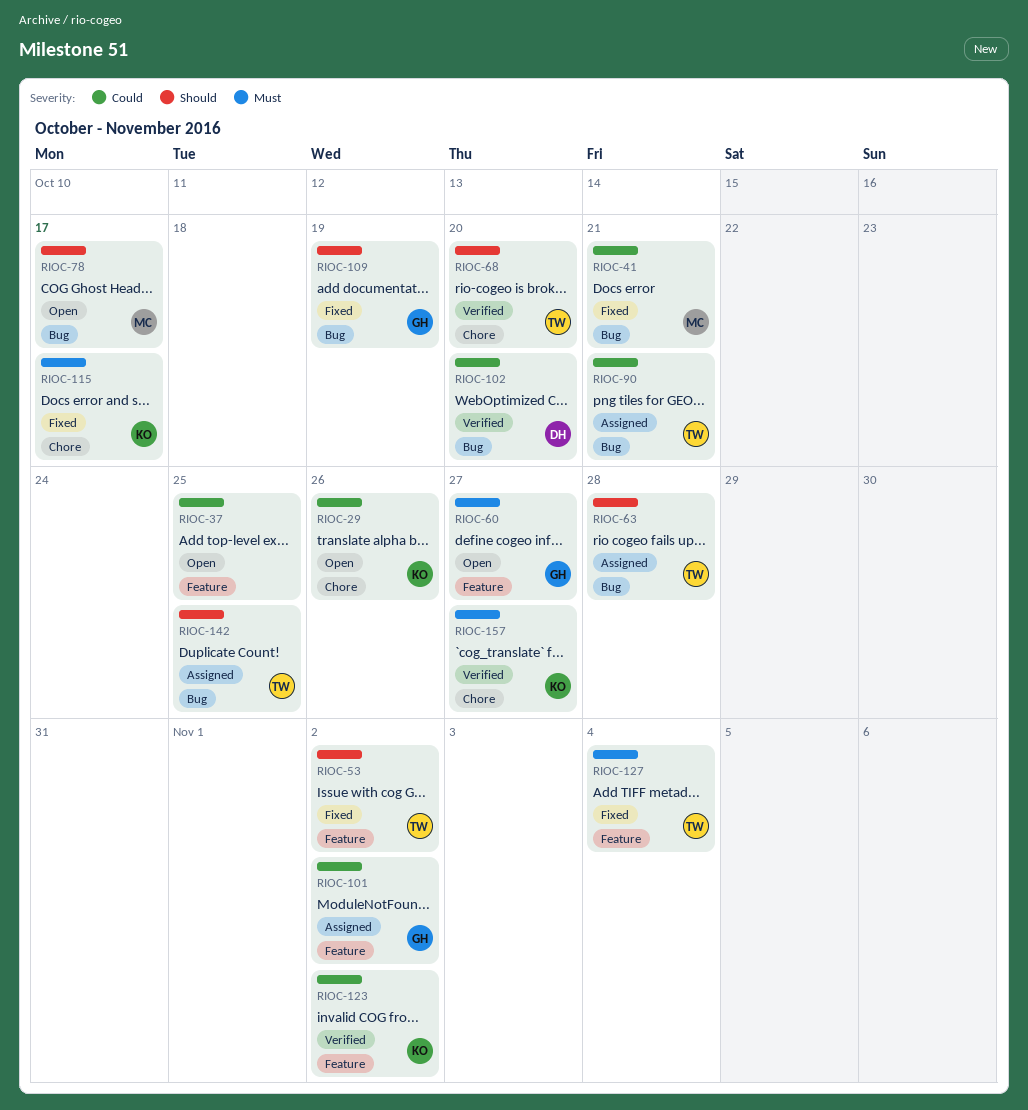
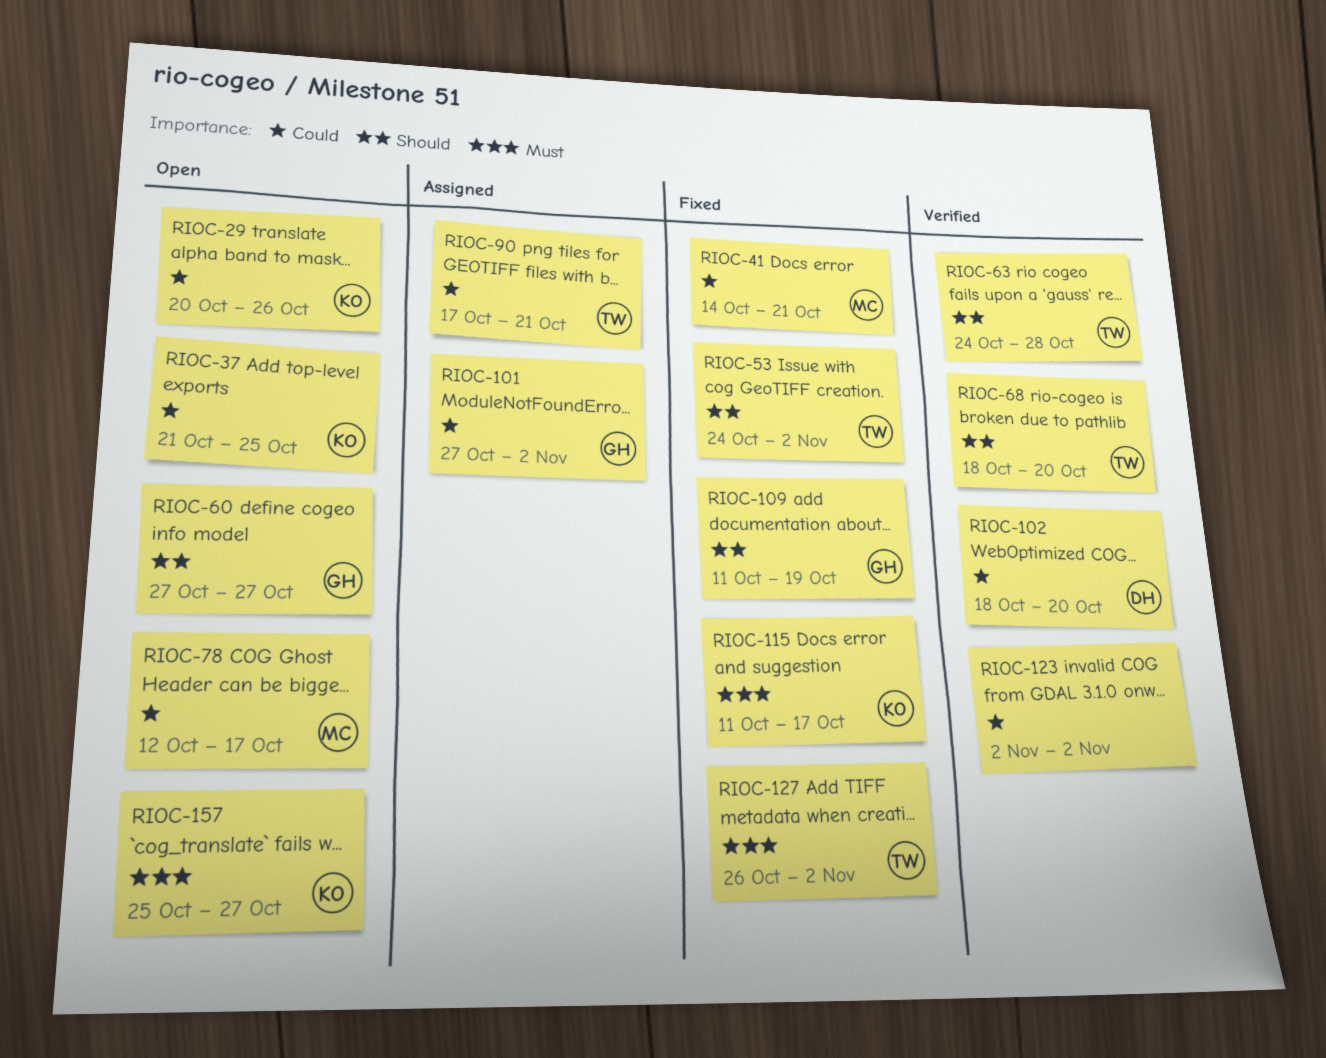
RIOC-37, owner: none -> KO
RIOC-60, priority: Must -> Should
RIOC-63, status: Assigned -> Verified
RIOC-78, priority: Should -> Could
RIOC-123, owner: KO -> none
RIOC-127, due: Nov 4 -> Nov 2
RIOC-142: present -> none
RIOC-157, status: Verified -> Open

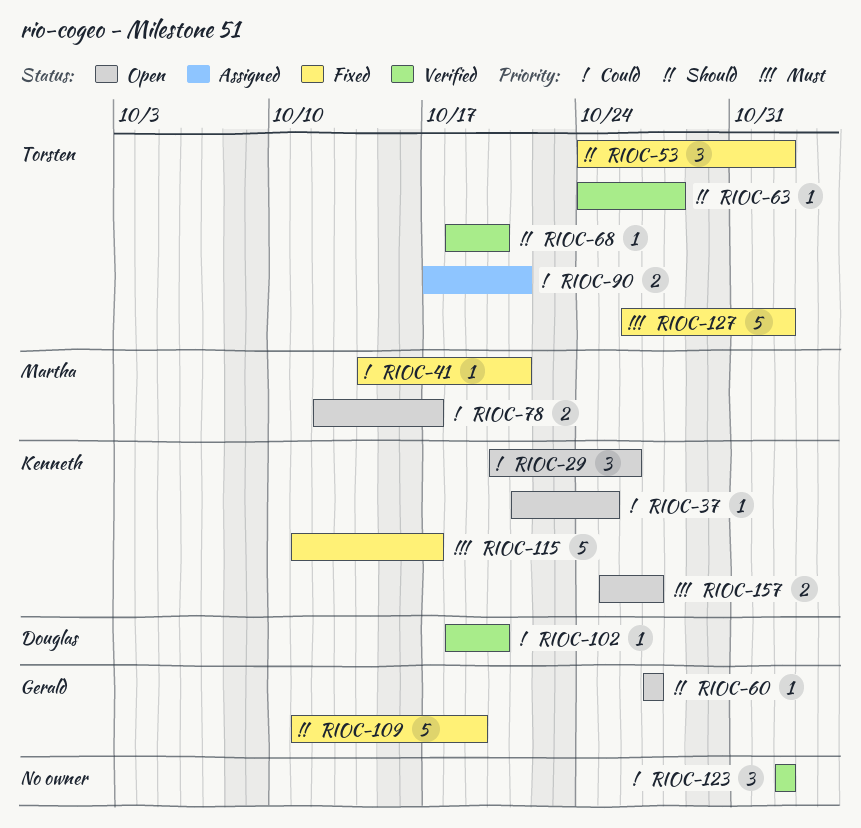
RIOC-101: present -> none

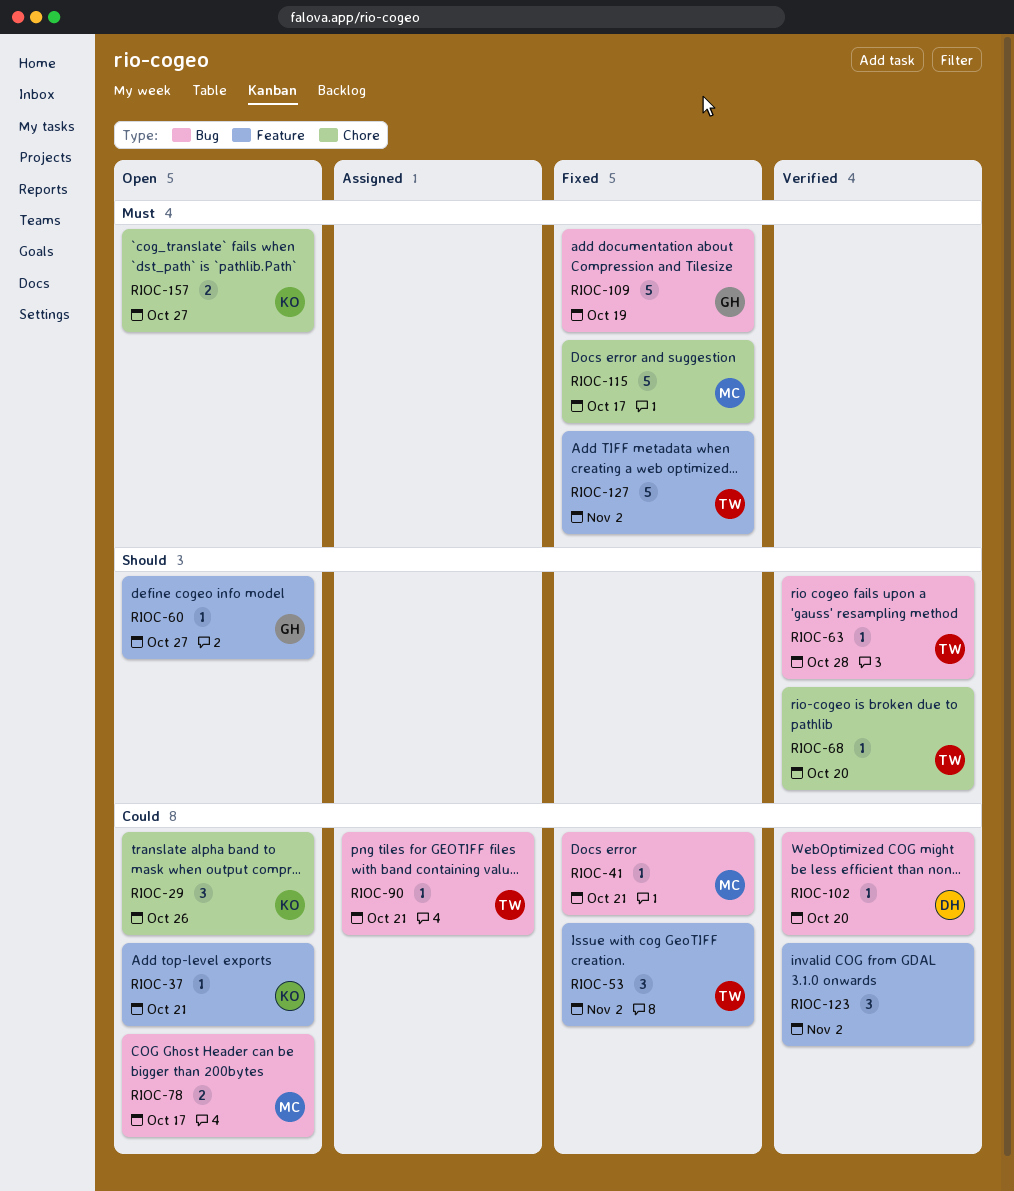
RIOC-37, due: Oct 25 -> Oct 21
RIOC-53, priority: Should -> Could
RIOC-90, estimate: 2 -> 1
RIOC-109, priority: Should -> Must
RIOC-115, owner: Kenneth -> Martha

